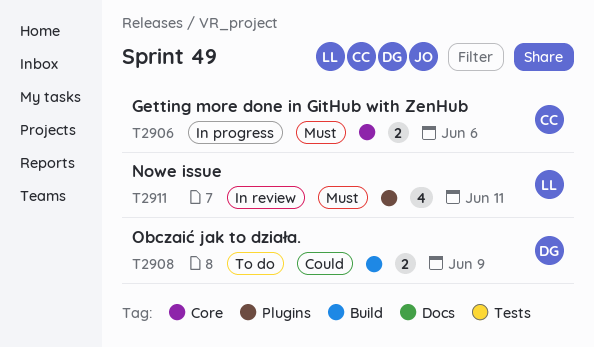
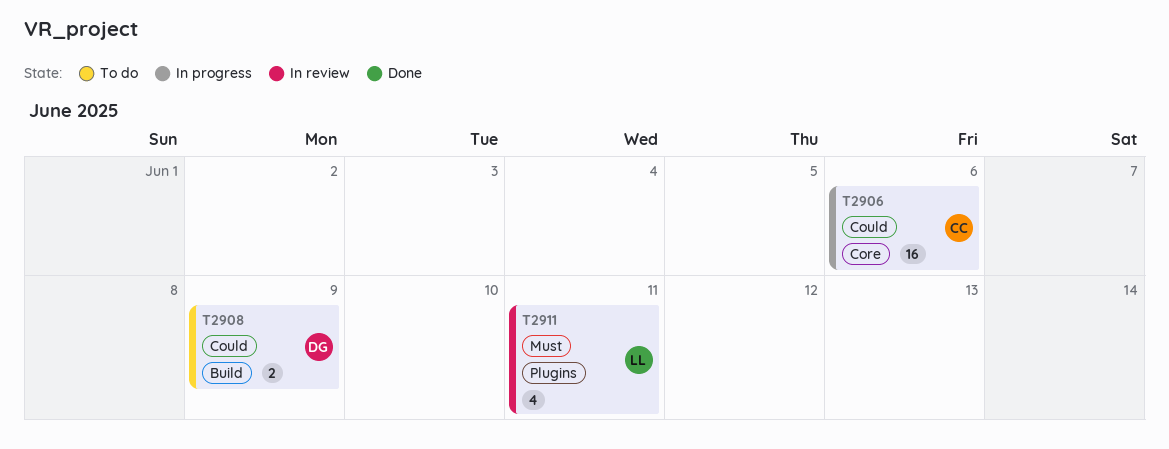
T2906, priority: Must -> Could
T2906, estimate: 2 -> 16

